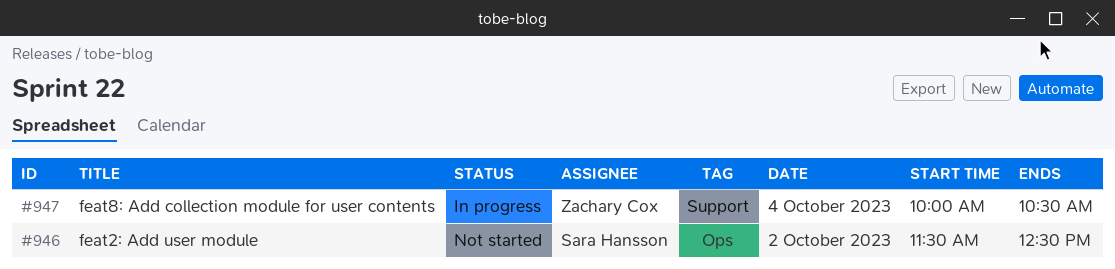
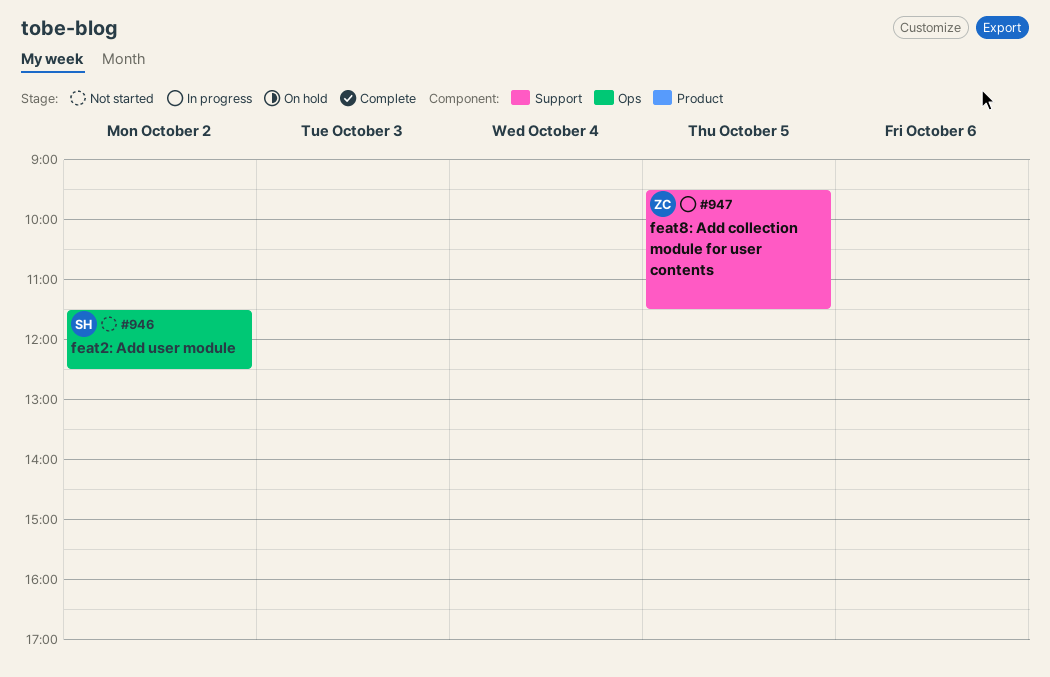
#947, day: Oct 4 -> Oct 5
#947, begins: 10:00 -> 09:30
#947, ends: 10:30 -> 11:30

